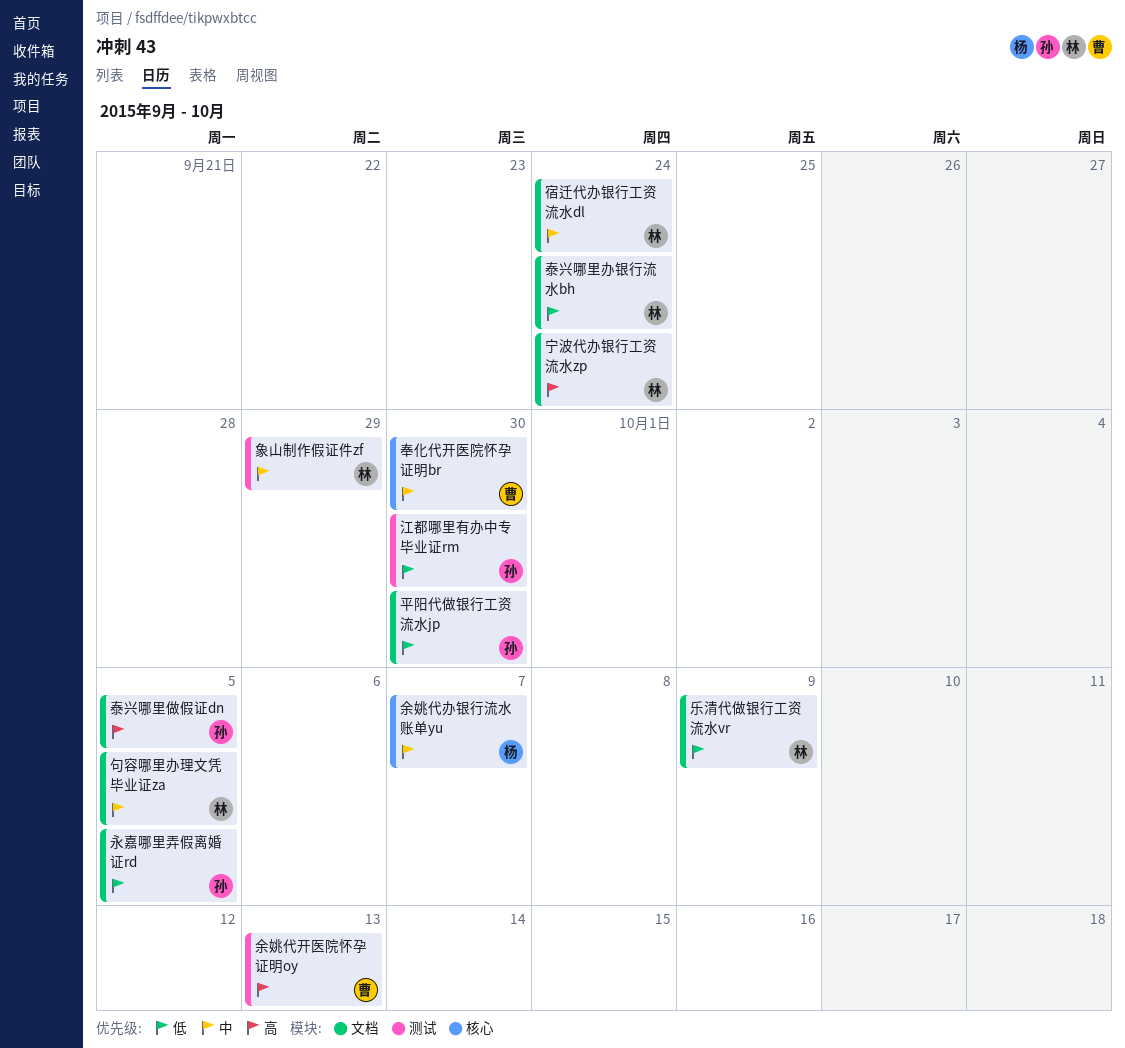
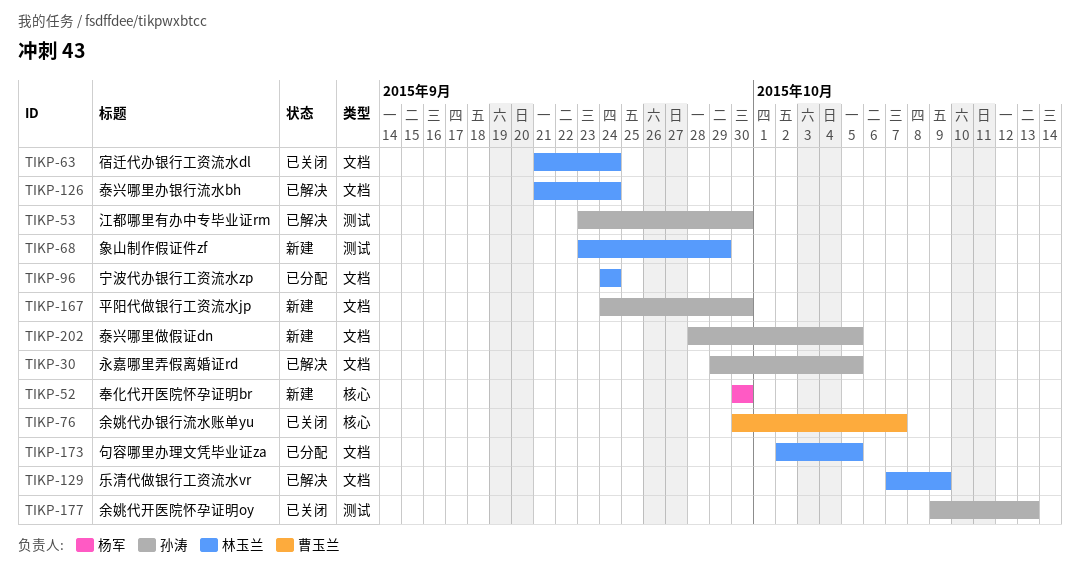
余姚代办银行流水账单yu, owner: 杨军 -> 曹玉兰
余姚代开医院怀孕证明oy, owner: 曹玉兰 -> 孙涛
奉化代开医院怀孕证明br, owner: 曹玉兰 -> 杨军

